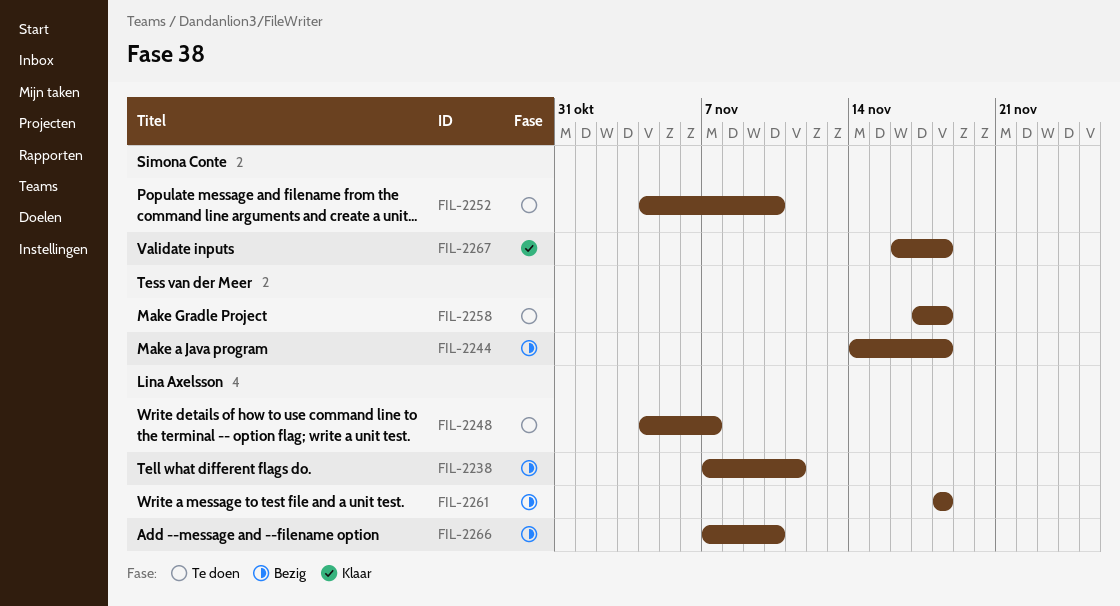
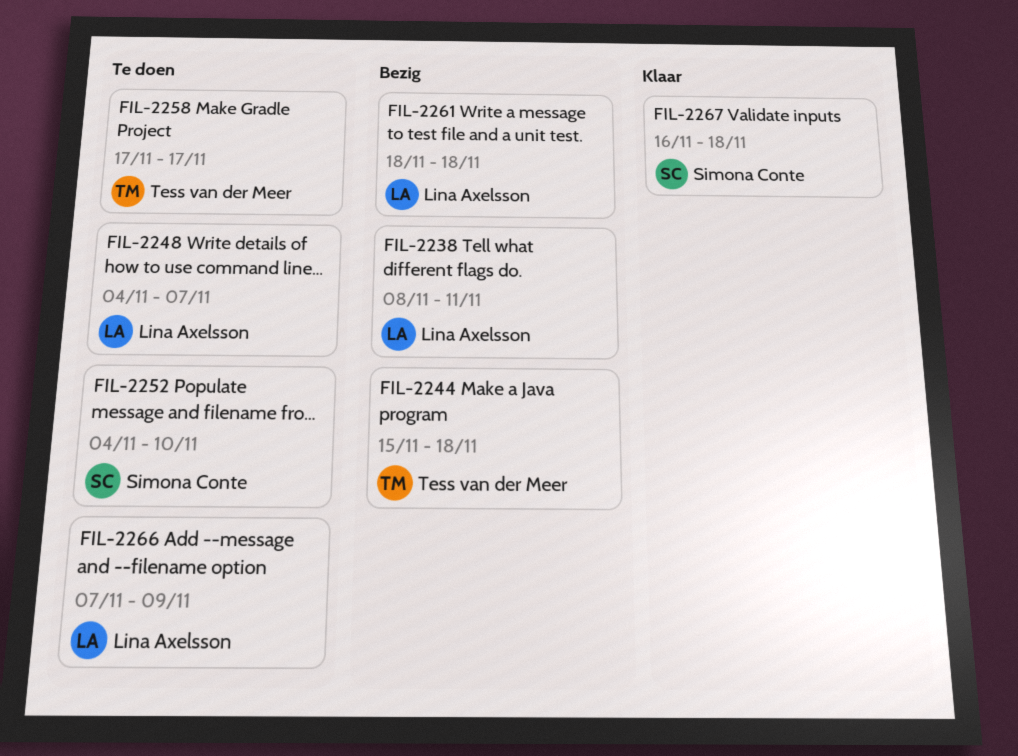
FIL-2238, start: Nov 7 -> Nov 8
FIL-2244, start: Nov 14 -> Nov 15
FIL-2258, due: Nov 18 -> Nov 17
FIL-2266, status: Bezig -> Te doen
FIL-2266, due: Nov 10 -> Nov 9

